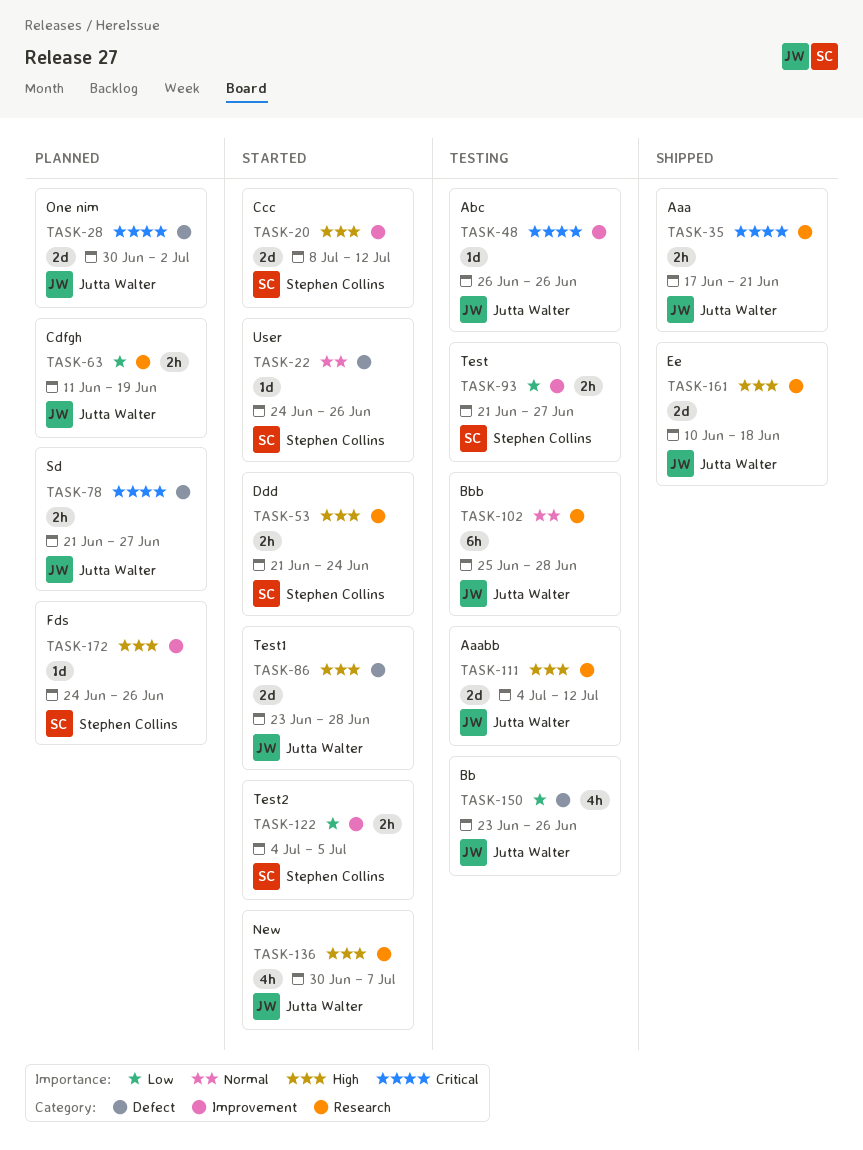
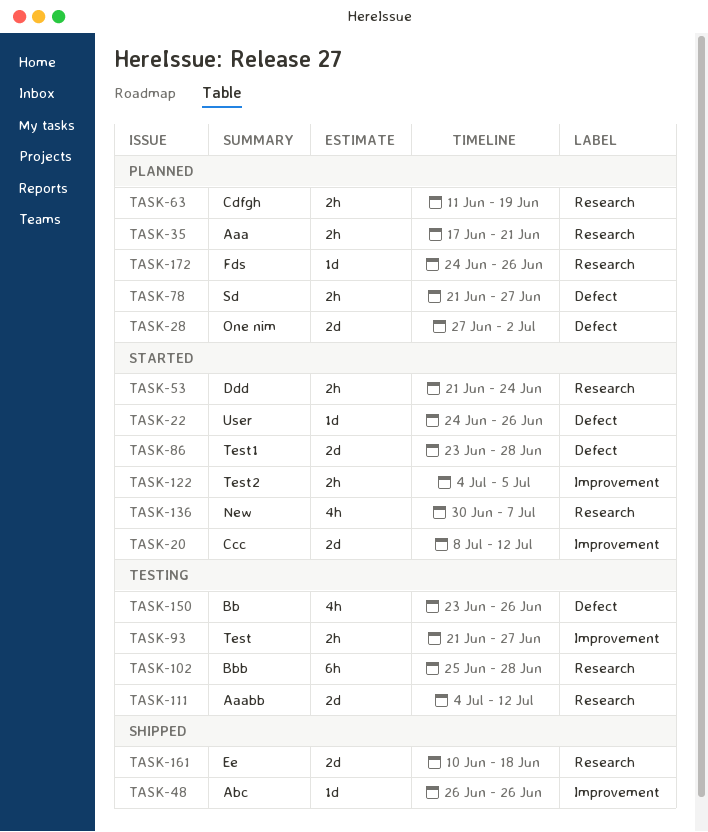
TASK-28, start: Jun 30 -> Jun 27
TASK-35, status: Shipped -> Planned
TASK-48, status: Testing -> Shipped
TASK-172, label: Improvement -> Research

